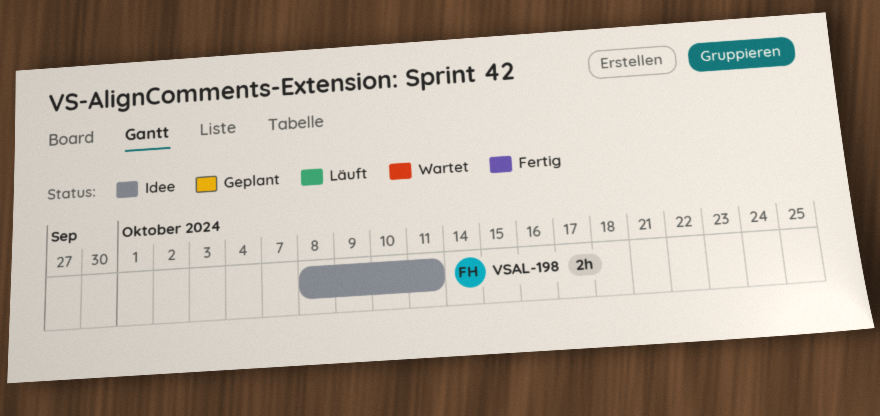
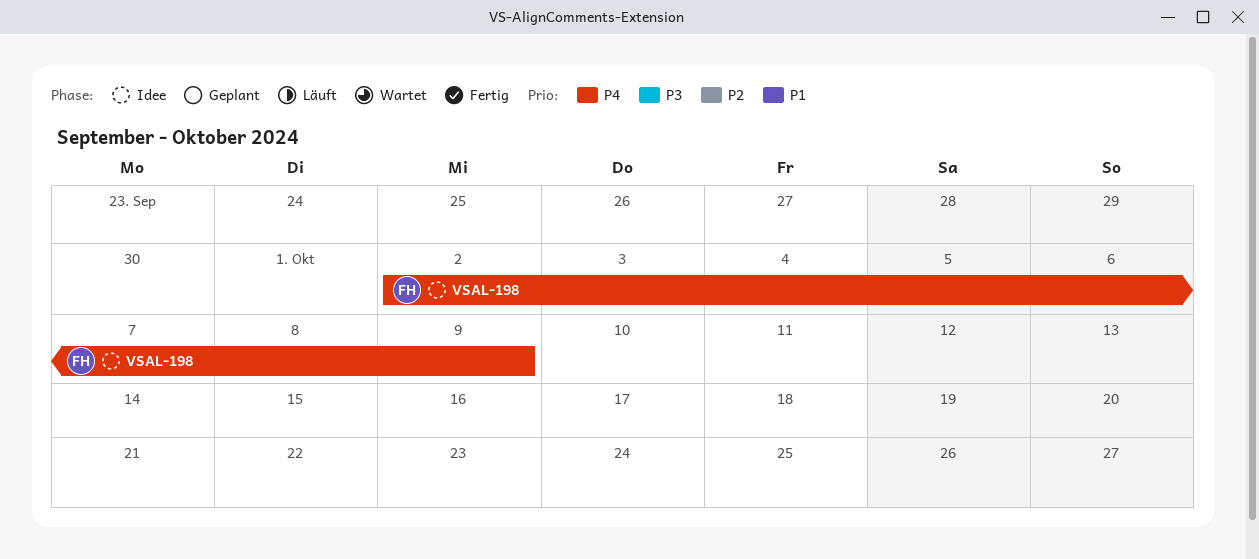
VSAL-198, start: Oct 8 -> Oct 2
VSAL-198, due: Oct 11 -> Oct 9

